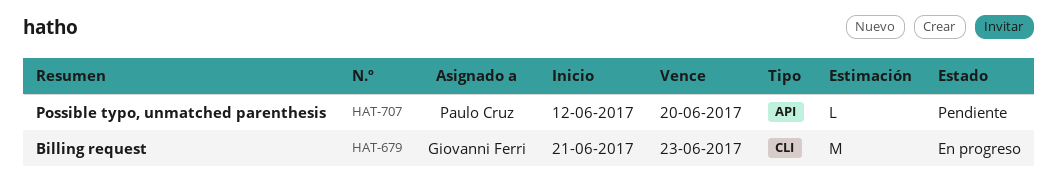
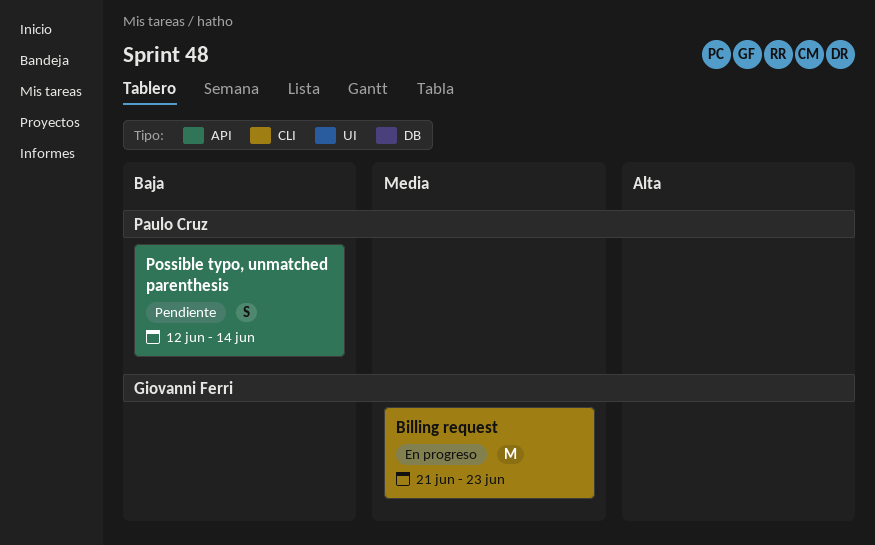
Possible typo, unmatched parenthesis, estimate: L -> S
Possible typo, unmatched parenthesis, due: Jun 20 -> Jun 14

